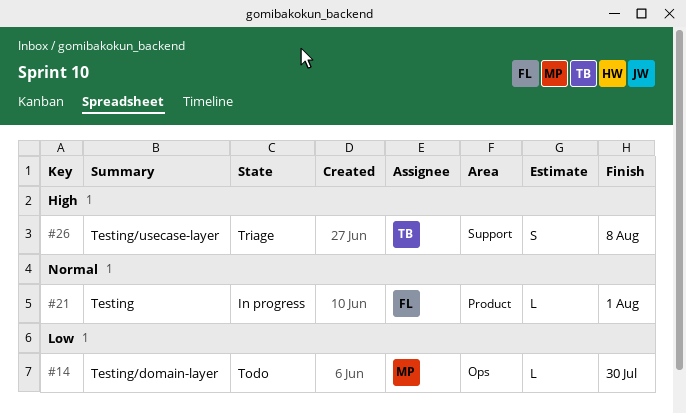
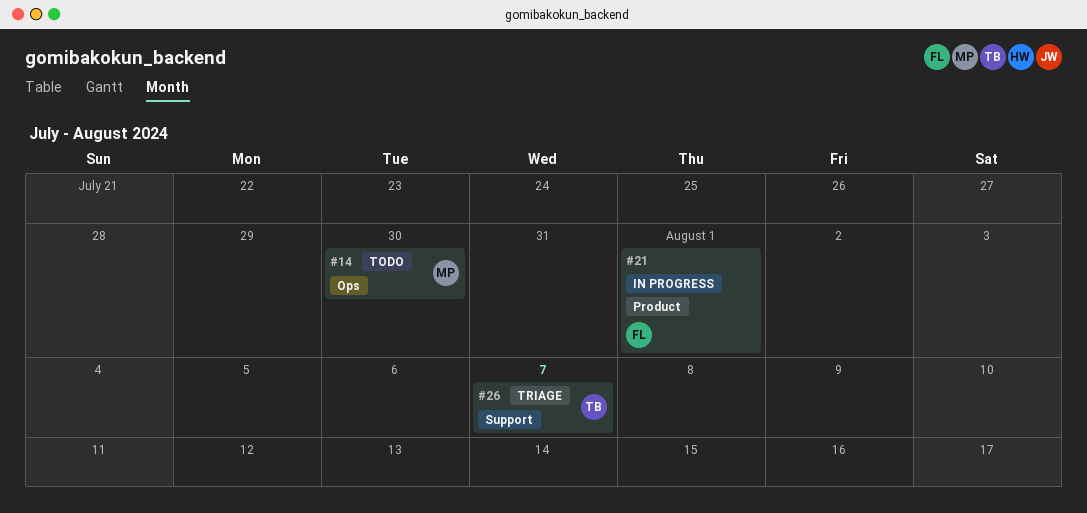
#26, due: Aug 8 -> Aug 7

